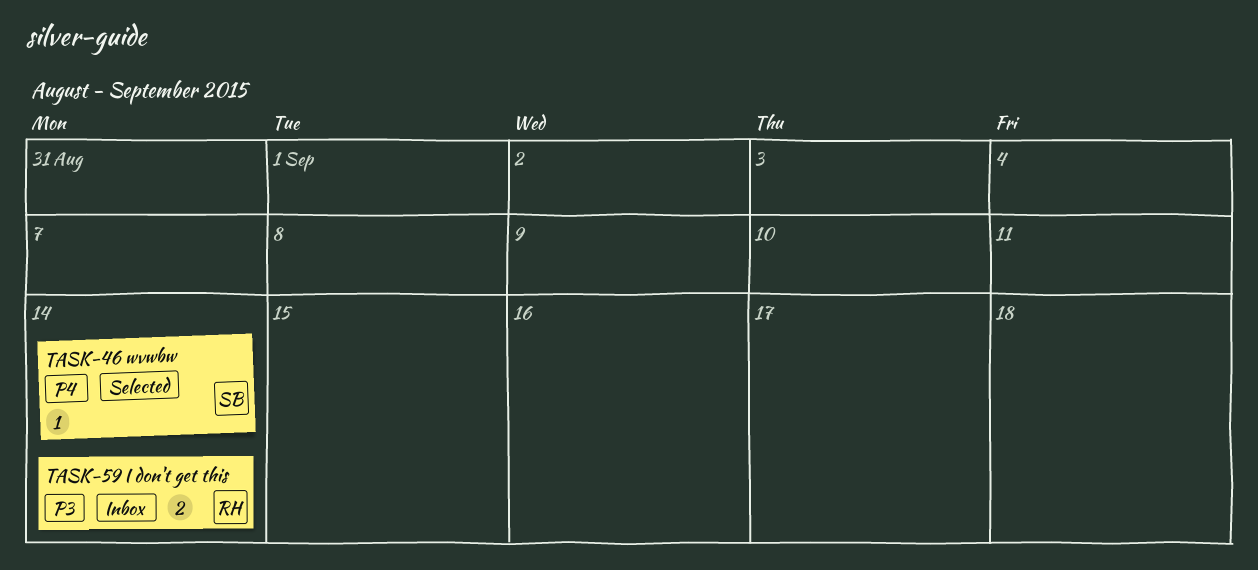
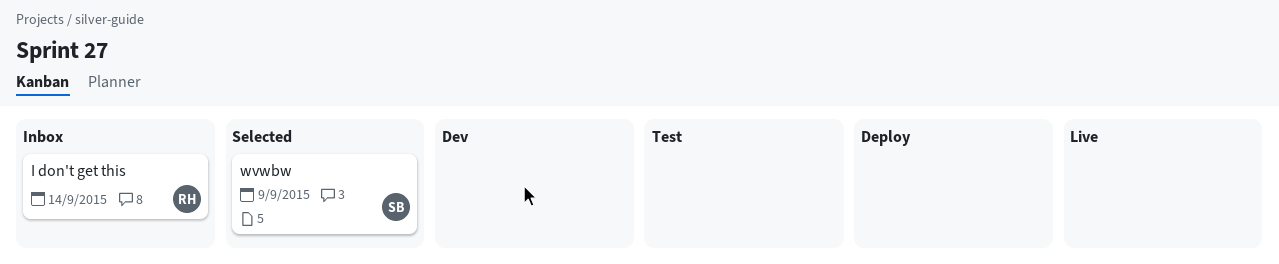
wvwbw, due: Sep 14 -> Sep 9

